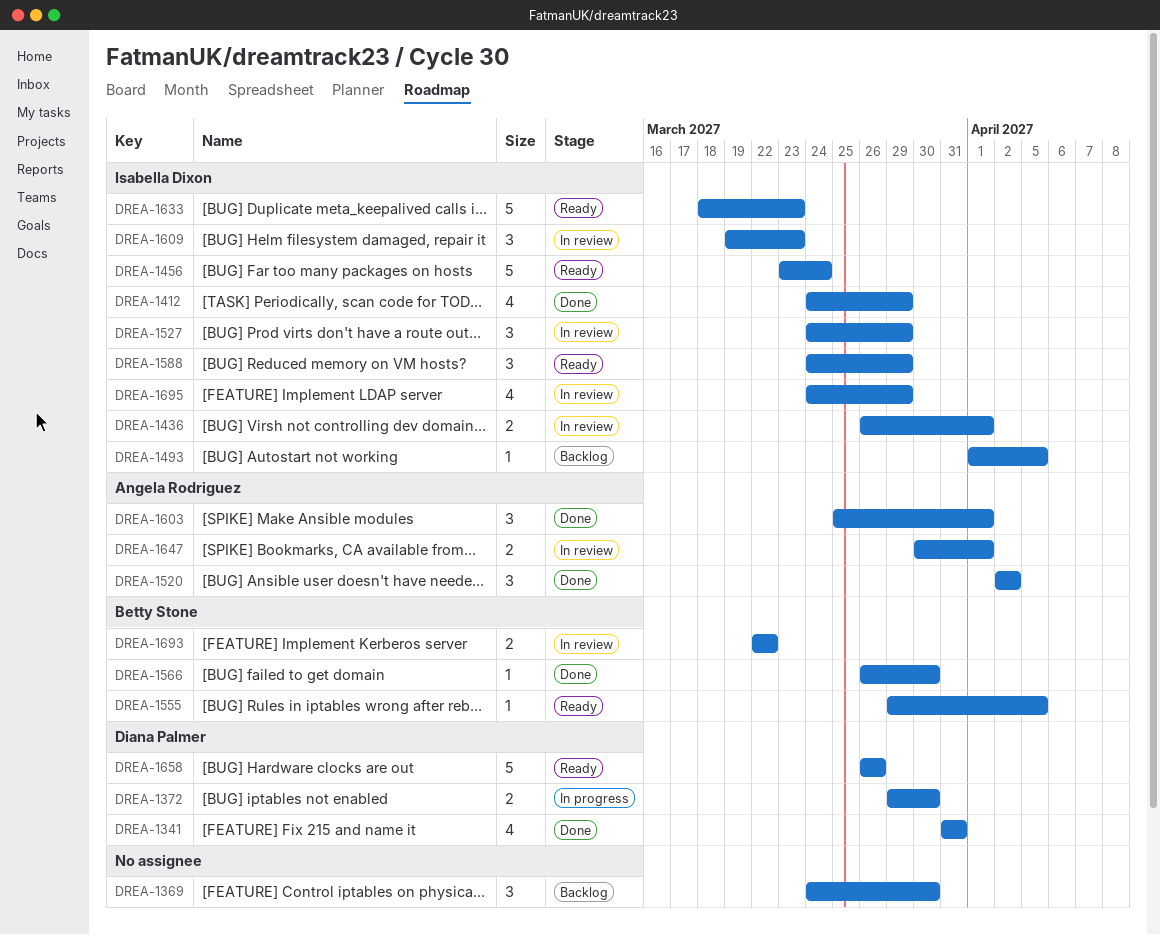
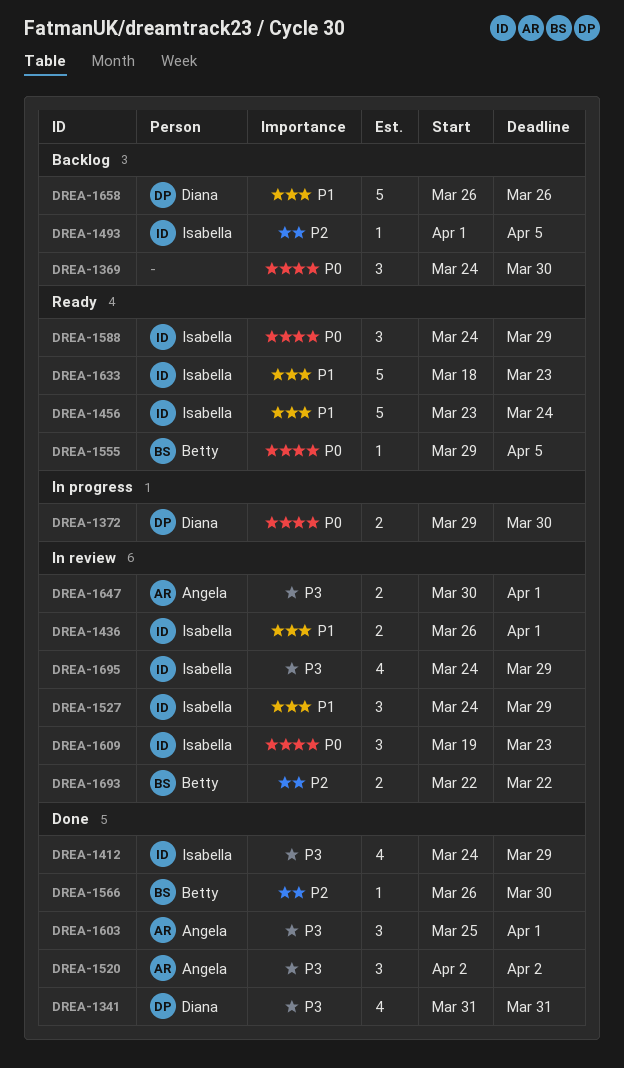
DREA-1658, status: Ready -> Backlog

